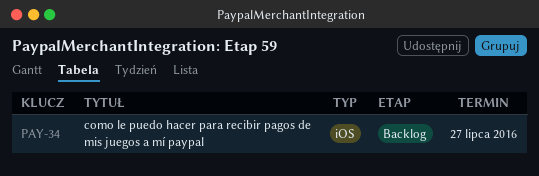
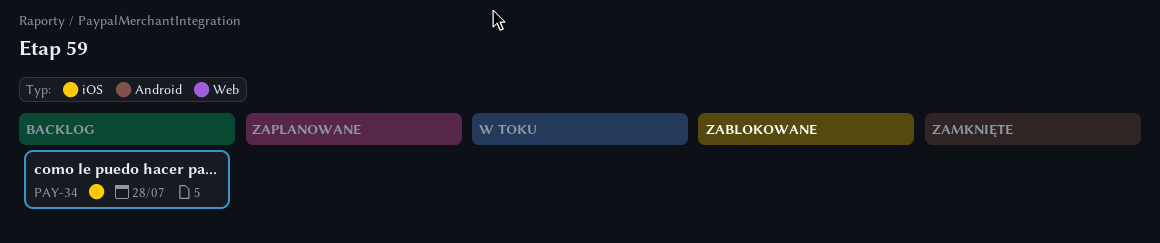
PAY-34, due: Jul 27 -> Jul 28

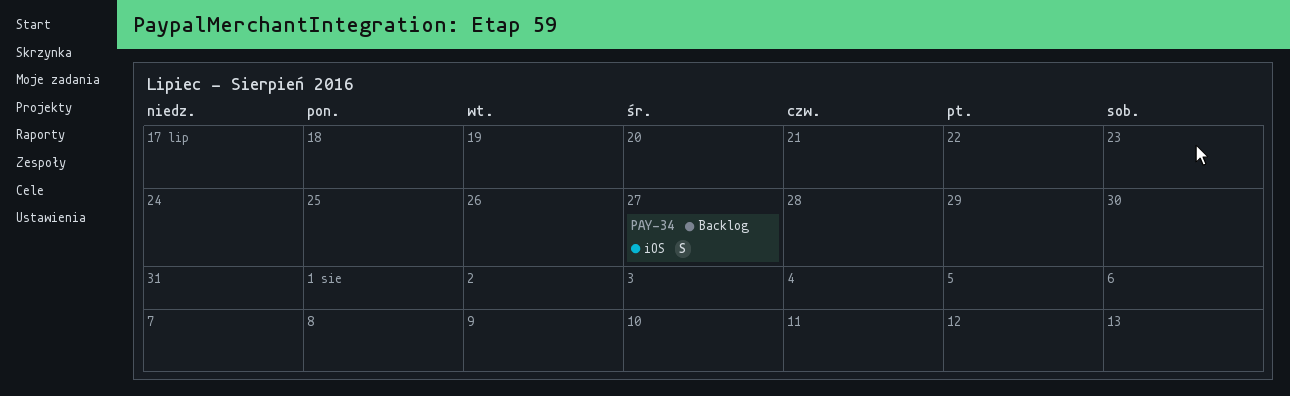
PAY-34, due: Jul 28 -> Jul 27

